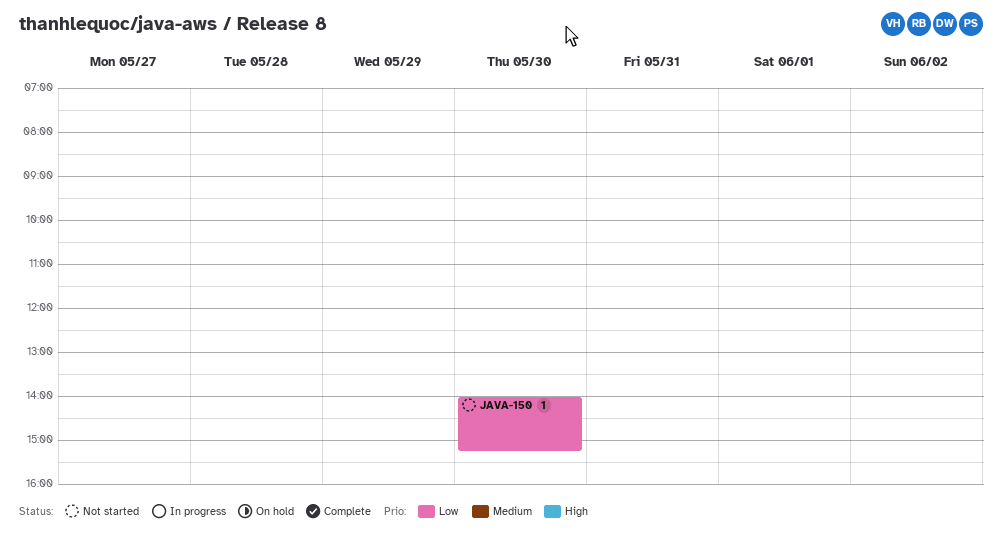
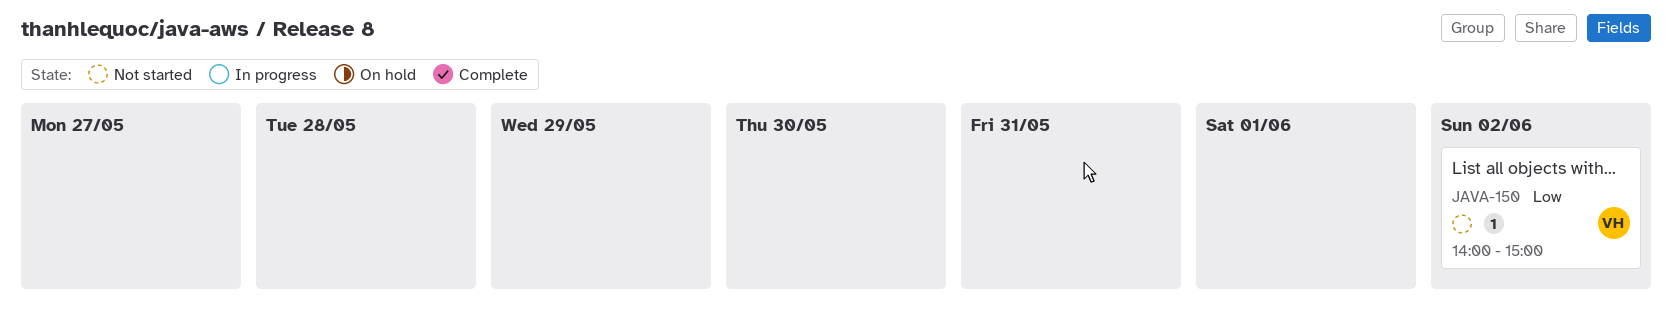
JAVA-150, day: May 30 -> Jun 2
JAVA-150, ends: 15:15 -> 15:00

